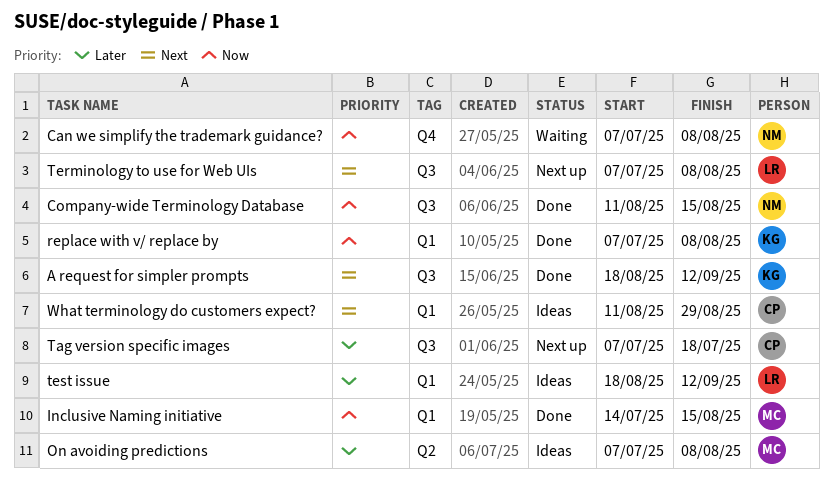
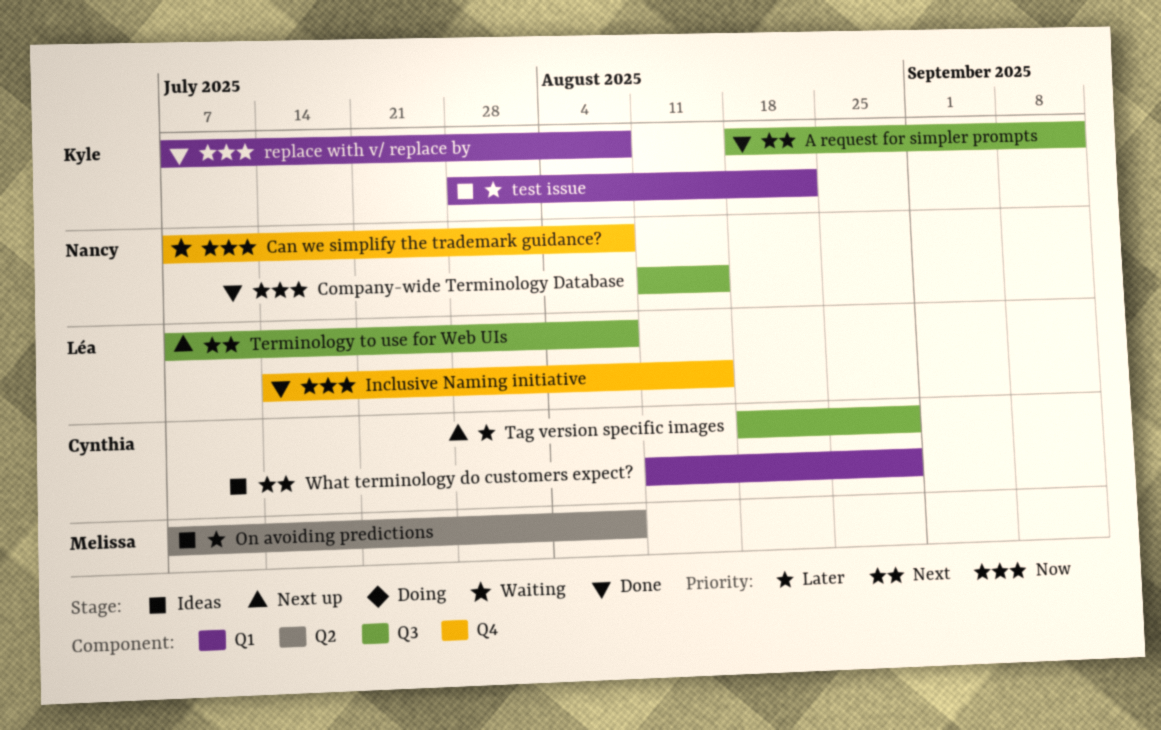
Inclusive Naming initiative, owner: Melissa -> Léa
Inclusive Naming initiative, label: Q1 -> Q4
Tag version specific images, start: Jul 7 -> Aug 18
Tag version specific images, due: Jul 18 -> Aug 29
test issue, owner: Léa -> Kyle
test issue, start: Aug 18 -> Jul 28
test issue, due: Sep 12 -> Aug 22

